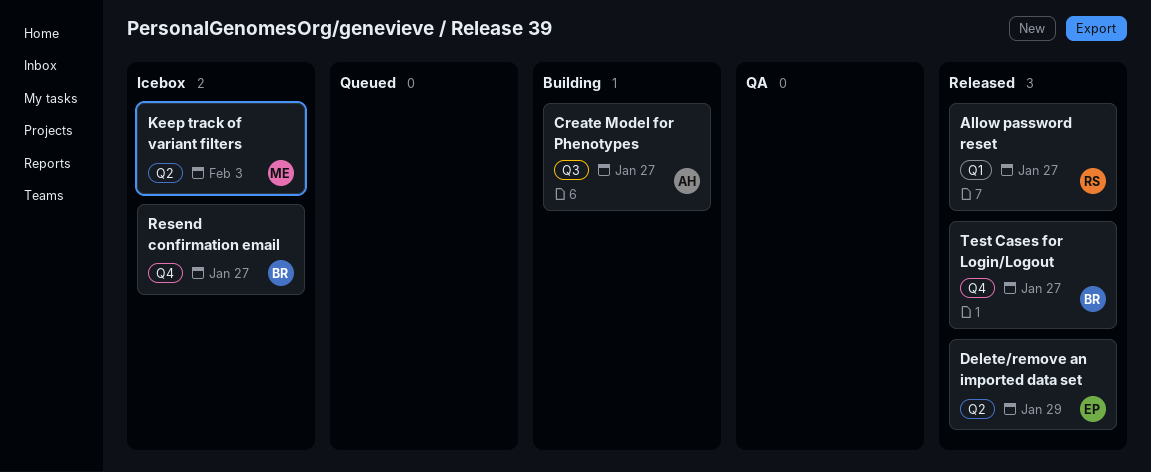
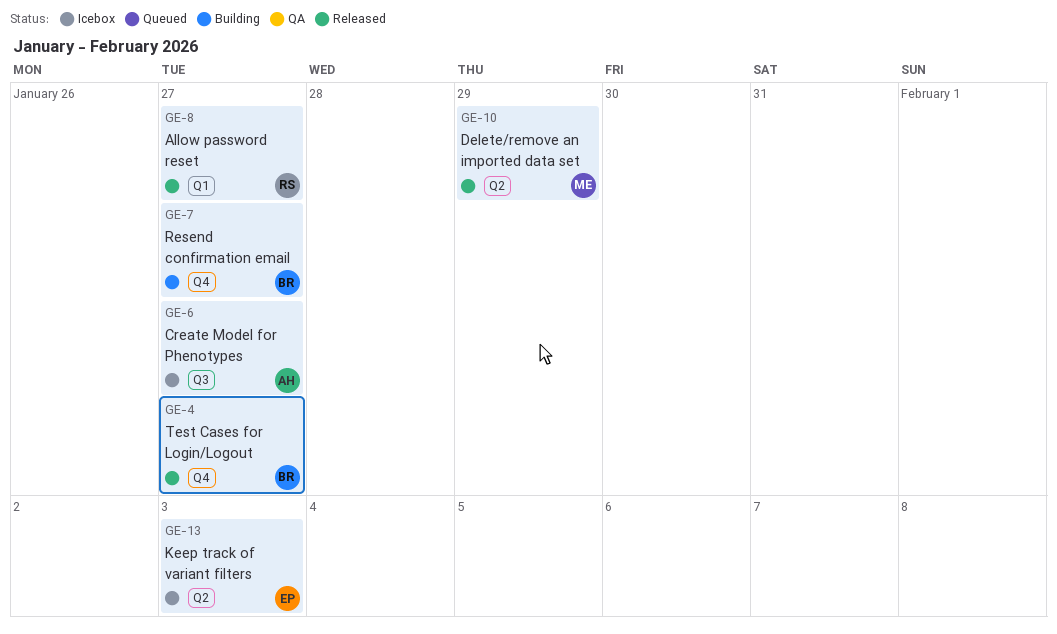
Create Model for Phenotypes, status: Building -> Icebox
Delete/remove an imported data set, owner: EP -> ME
Keep track of variant filters, owner: ME -> EP
Resend confirmation email, status: Icebox -> Building

